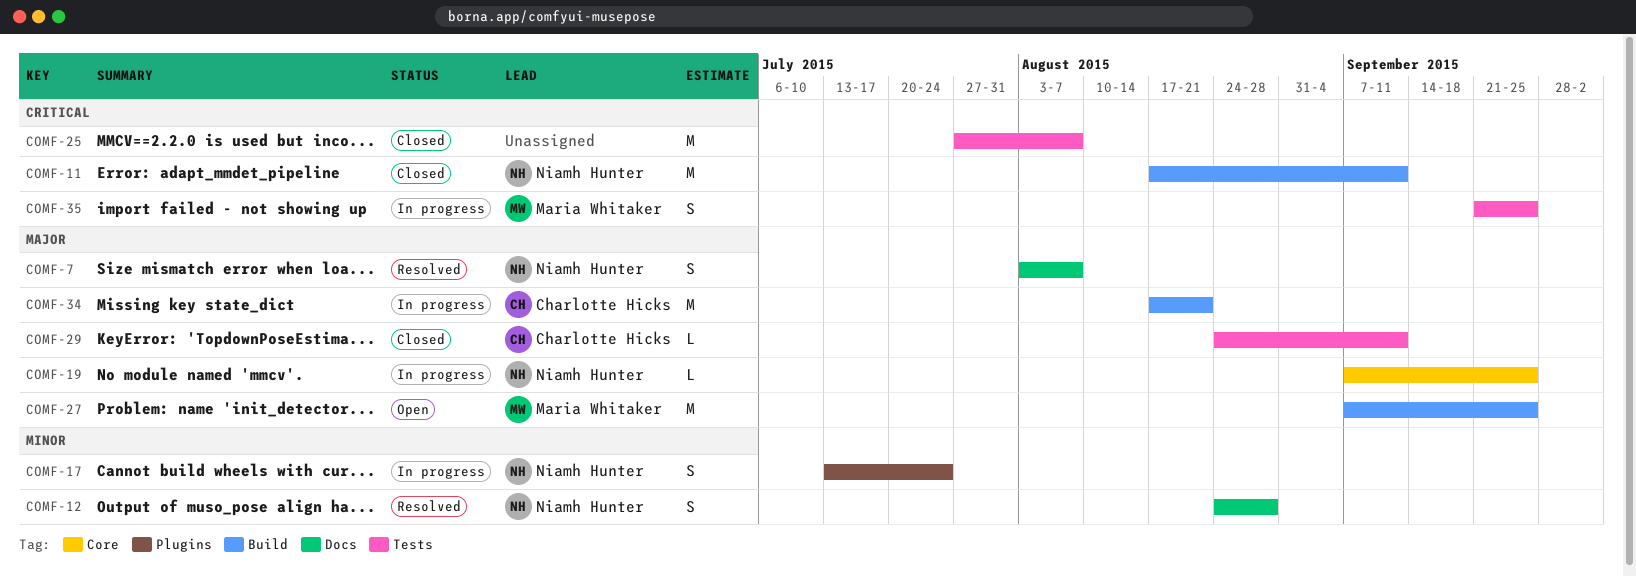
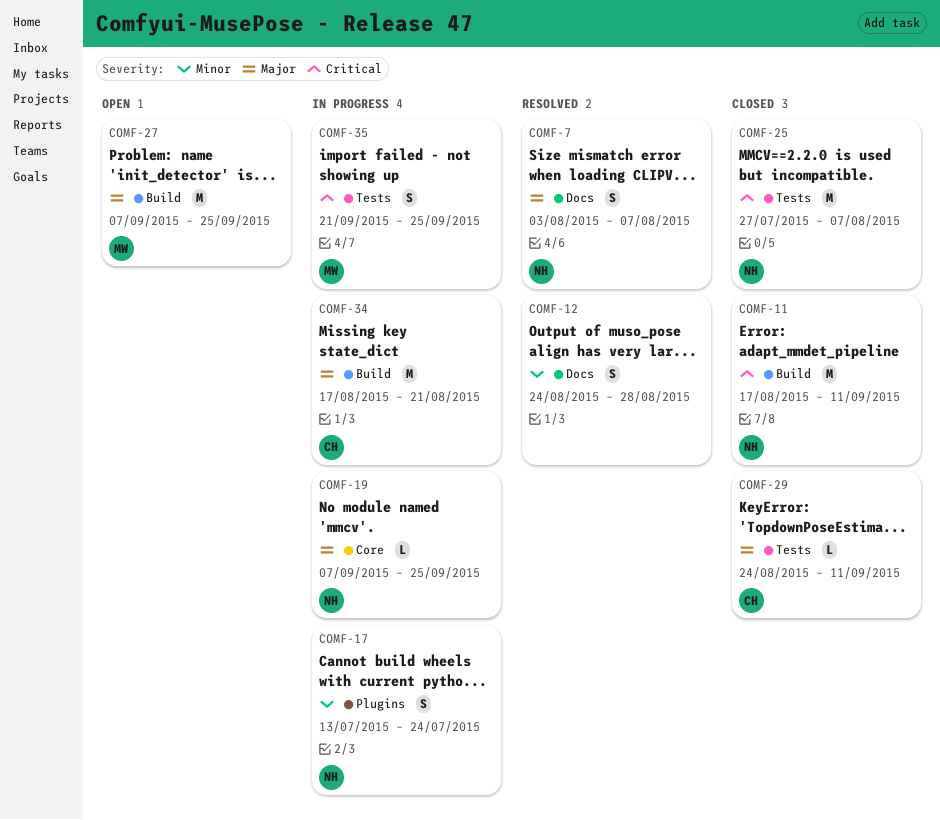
COMF-12, owner: Niamh Hunter -> none
COMF-25, owner: none -> Niamh Hunter

